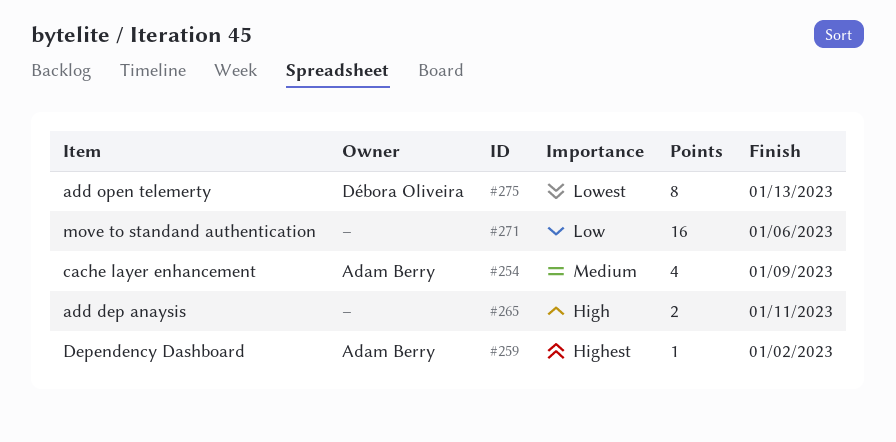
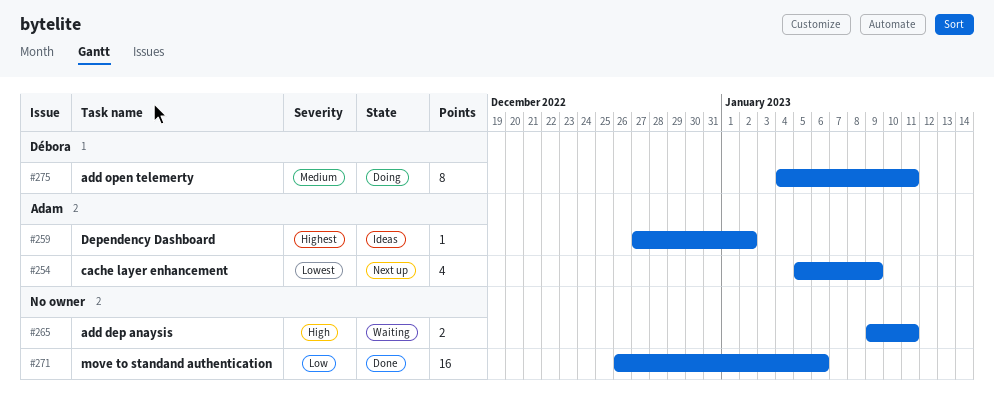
#254, priority: Medium -> Lowest
#275, priority: Lowest -> Medium
#275, due: Jan 13 -> Jan 11

